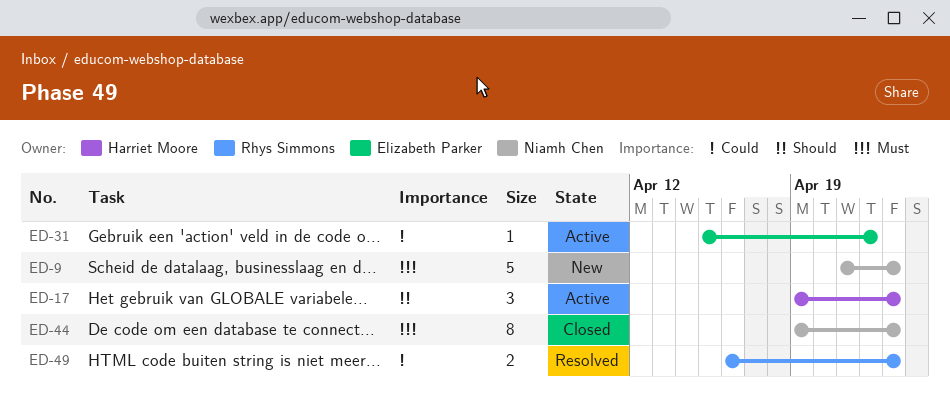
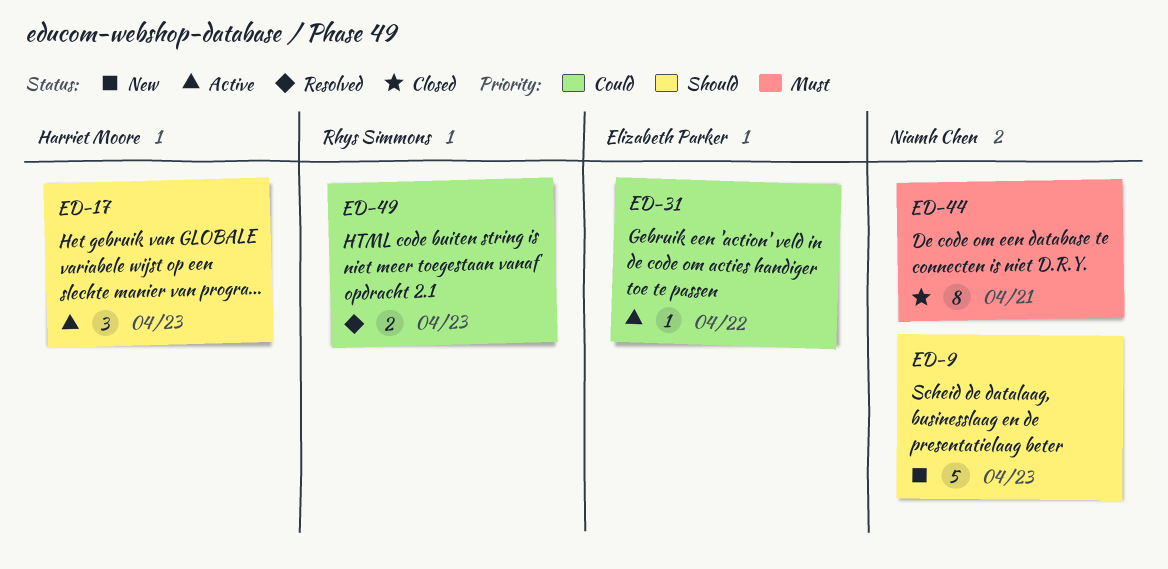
ED-9, priority: Must -> Should
ED-44, due: Apr 23 -> Apr 21

